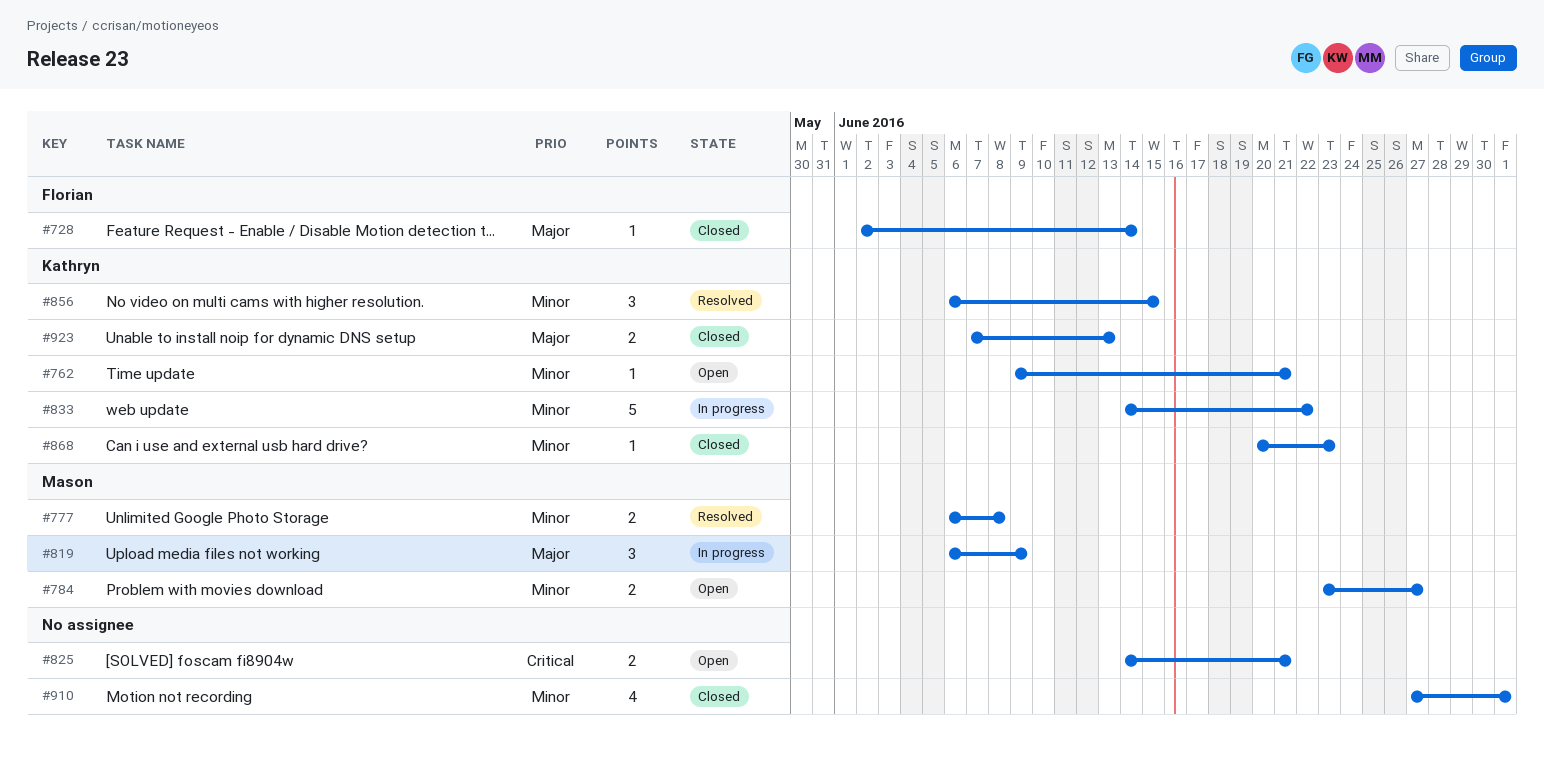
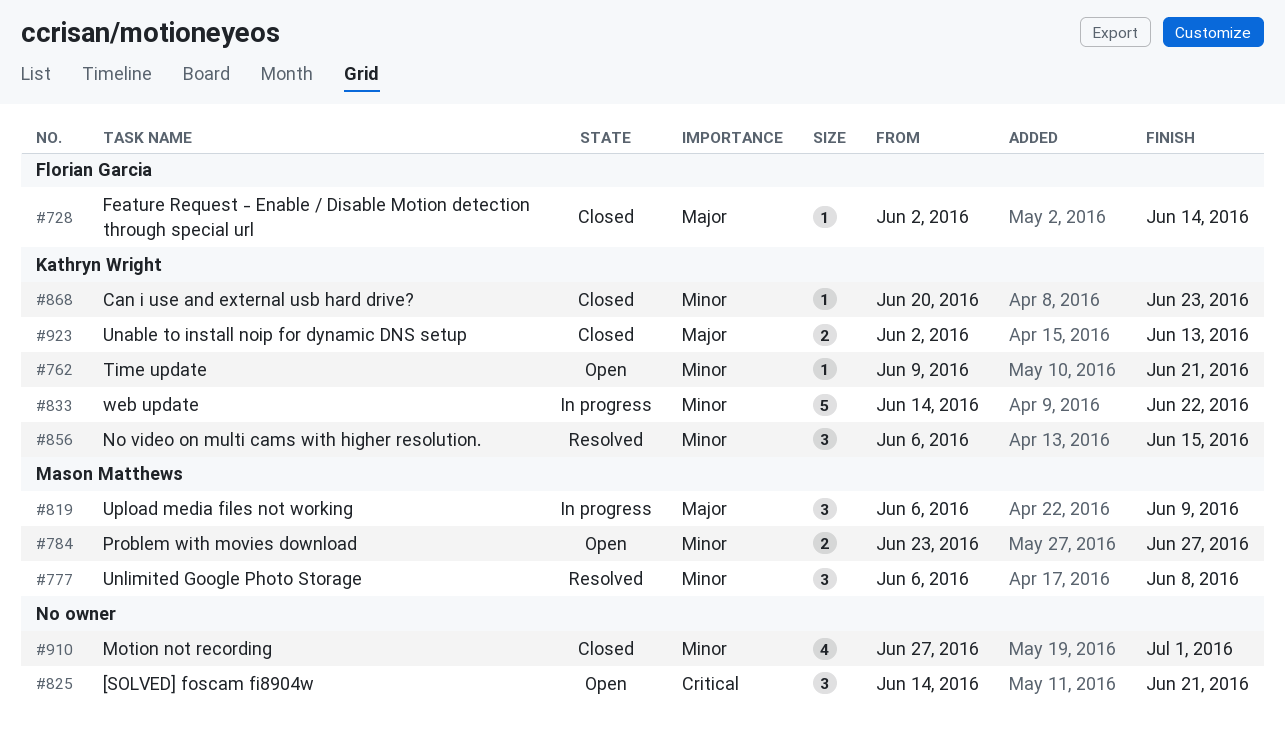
#777, estimate: 2 -> 3
#825, estimate: 2 -> 3
#923, start: Jun 7 -> Jun 2

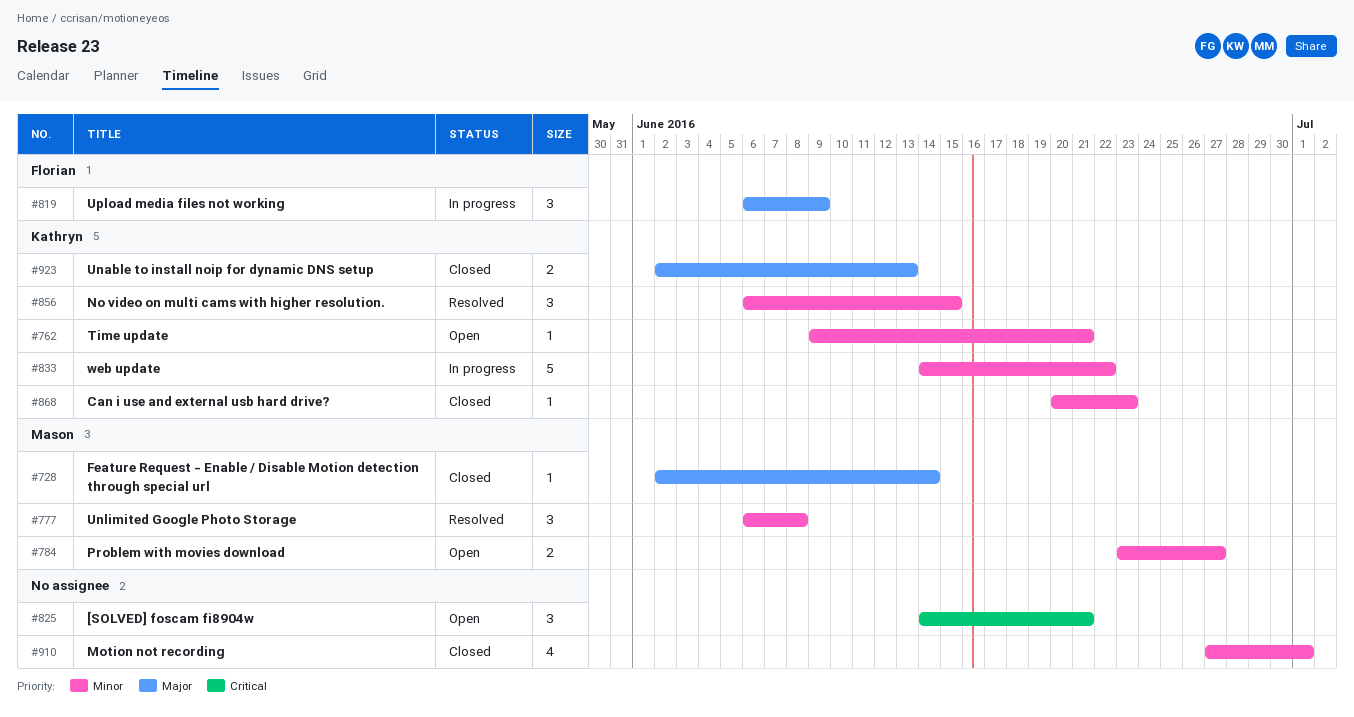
#728, owner: Florian Garcia -> Mason Matthews
#819, owner: Mason Matthews -> Florian Garcia

